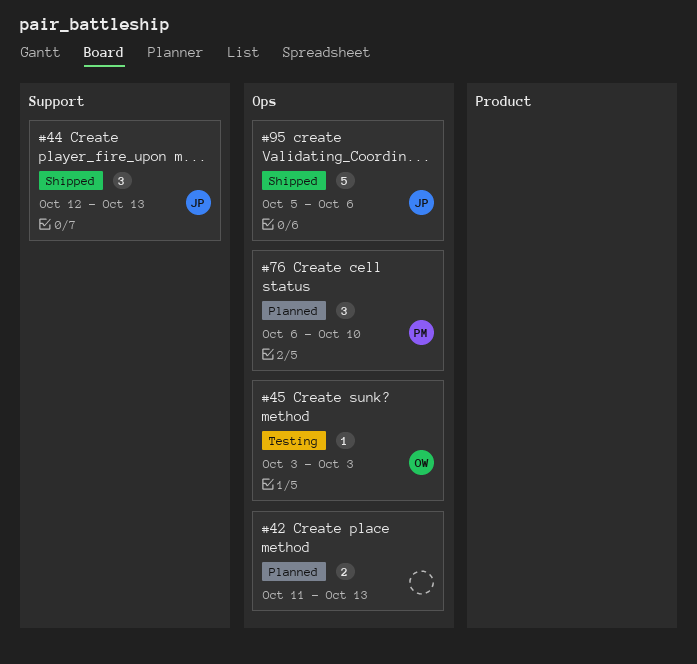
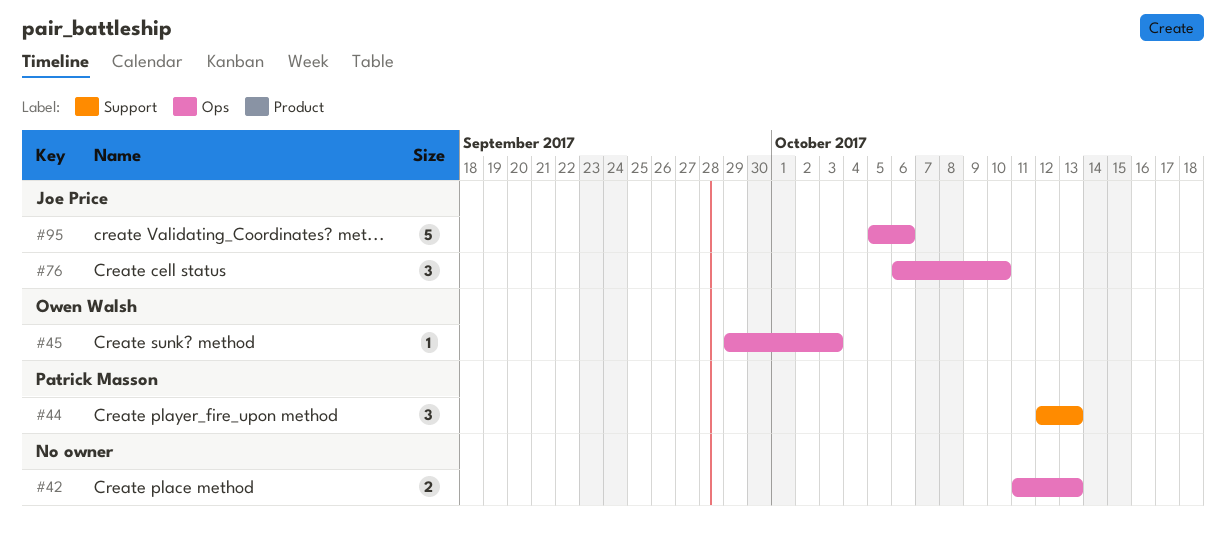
#44, owner: Joe Price -> Patrick Masson
#45, start: Oct 3 -> Sep 29
#76, owner: Patrick Masson -> Joe Price

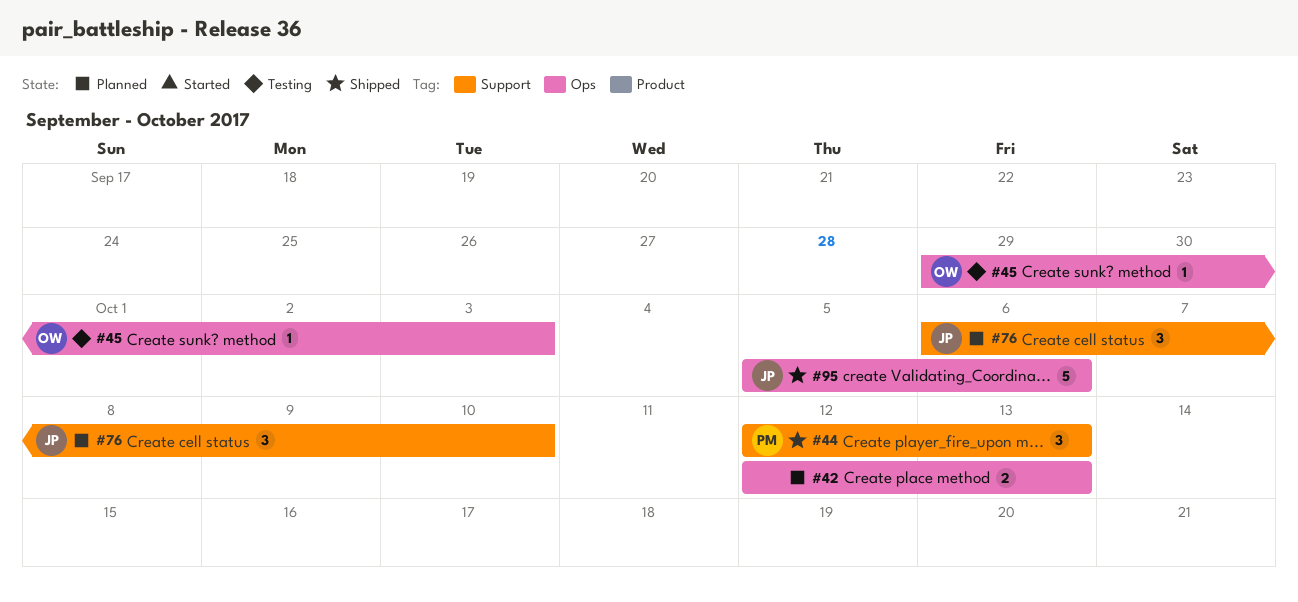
#42, start: Oct 11 -> Oct 12
#76, label: Ops -> Support

